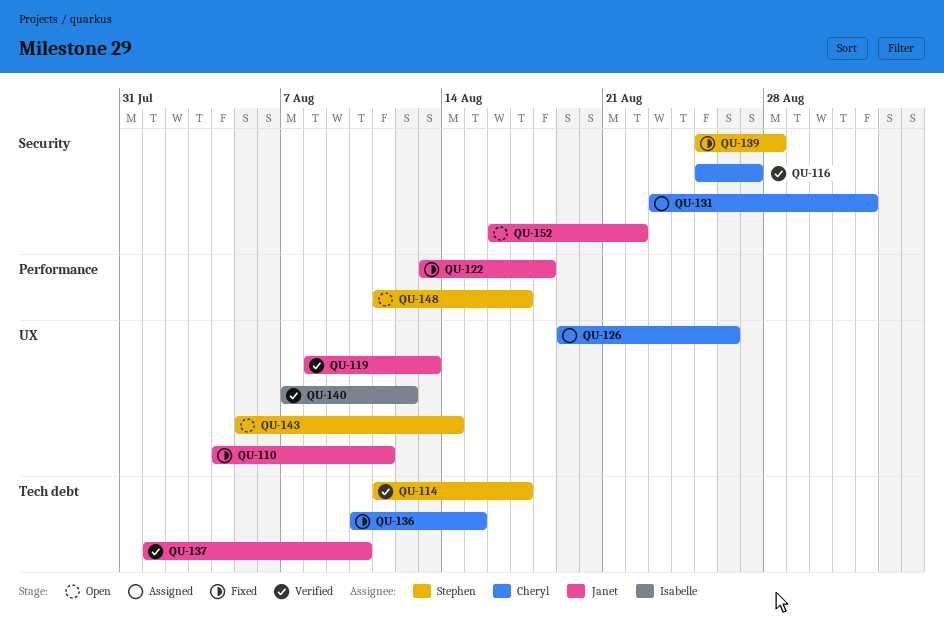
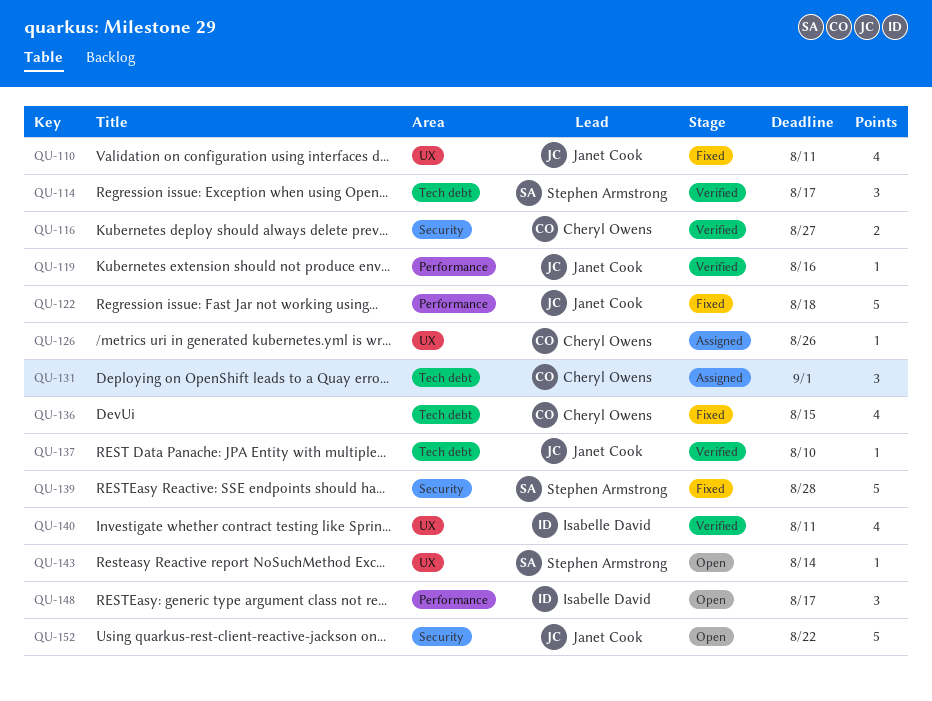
QU-119, label: UX -> Performance
QU-119, due: Aug 13 -> Aug 16
QU-131, label: Security -> Tech debt
QU-140, due: Aug 12 -> Aug 11
QU-148, owner: Stephen Armstrong -> Isabelle David

